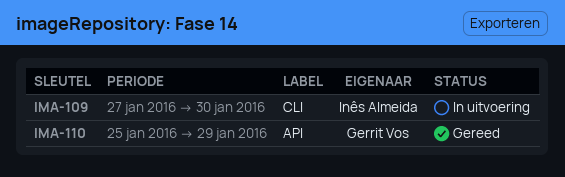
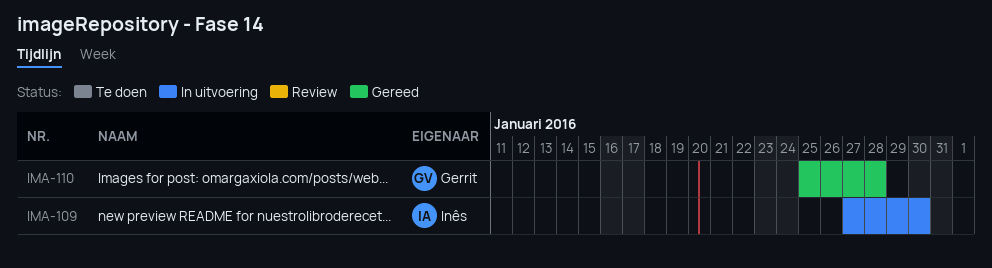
IMA-110, due: Jan 29 -> Jan 28

